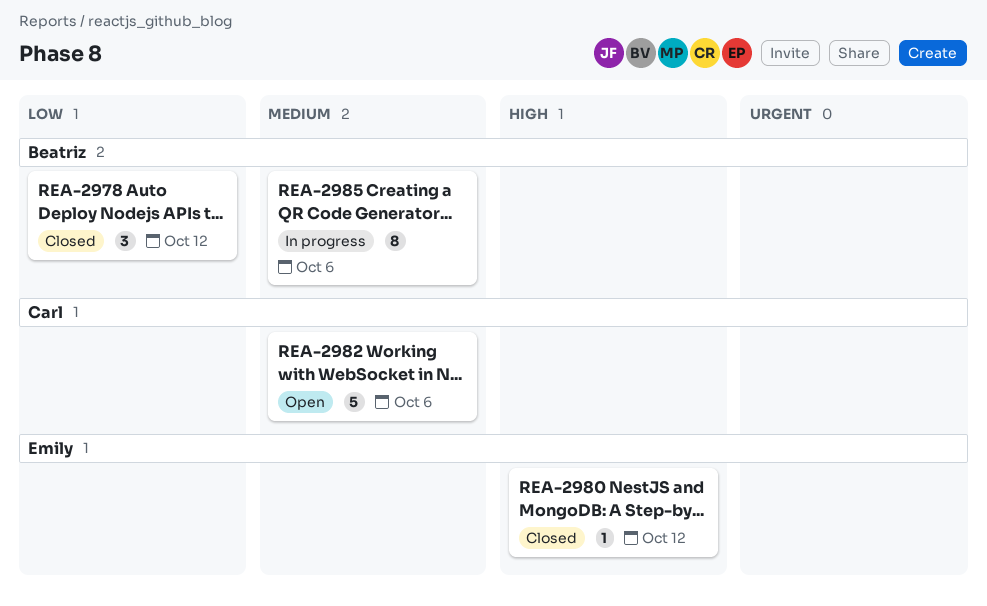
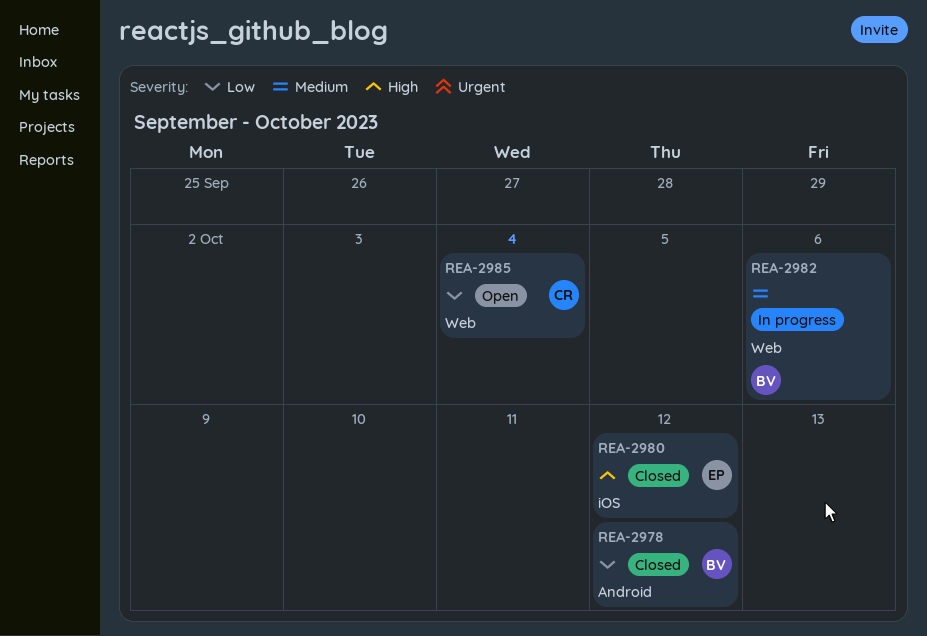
REA-2982, status: Open -> In progress
REA-2982, owner: Carl -> Beatriz
REA-2985, status: In progress -> Open
REA-2985, owner: Beatriz -> Carl
REA-2985, priority: Medium -> Low
REA-2985, due: Oct 6 -> Oct 4

